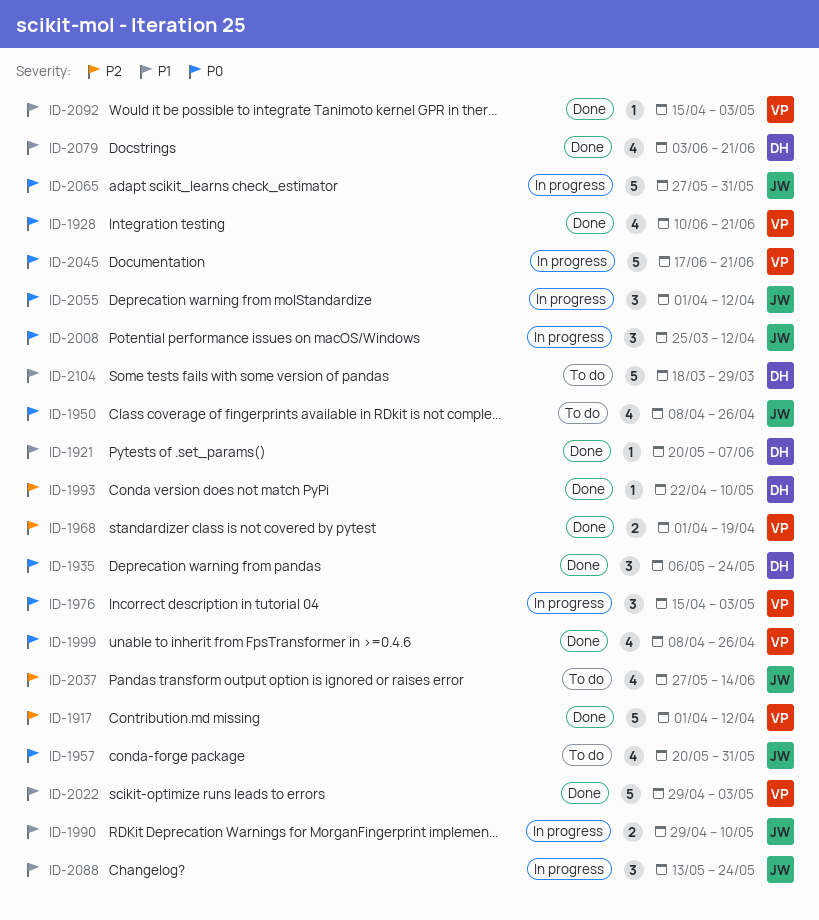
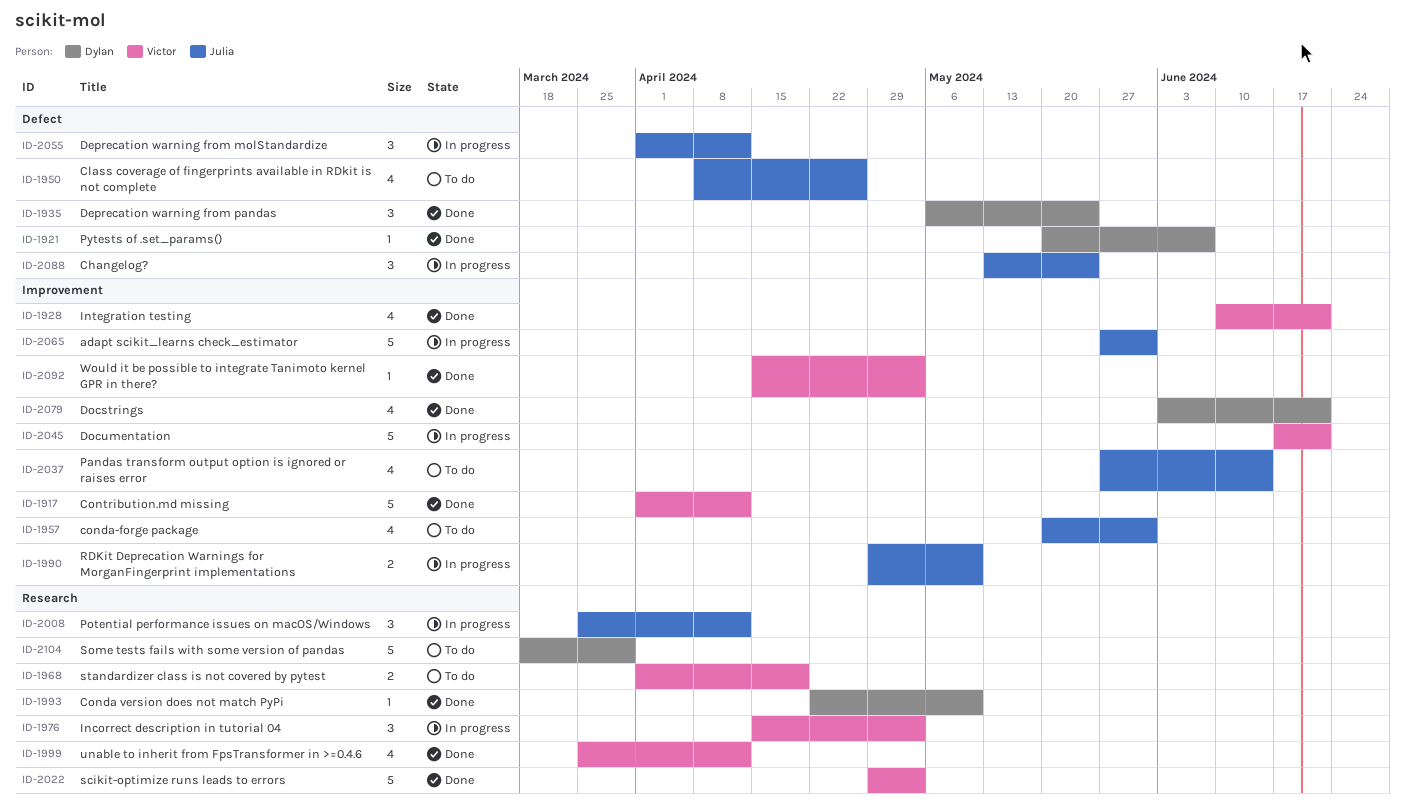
ID-1968, status: Done -> To do
ID-1999, start: Apr 8 -> Mar 25
ID-1999, due: Apr 26 -> Apr 12

